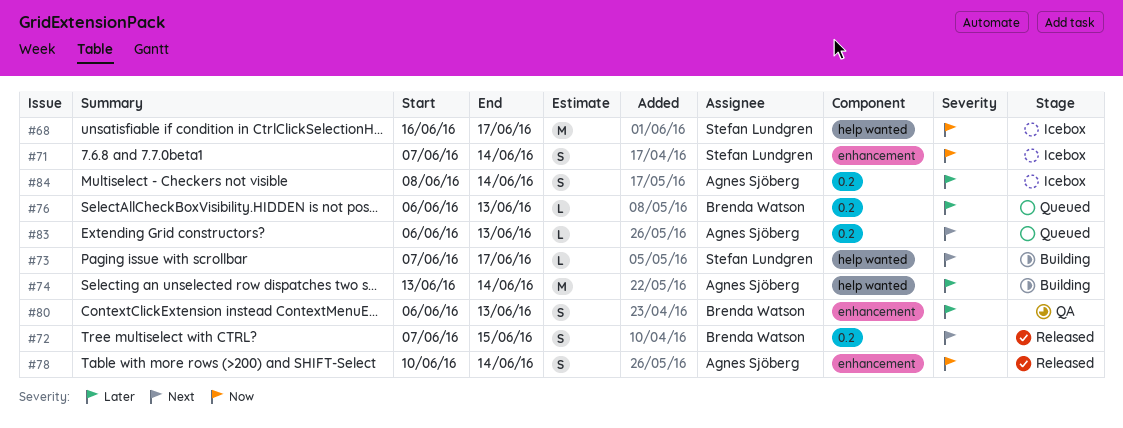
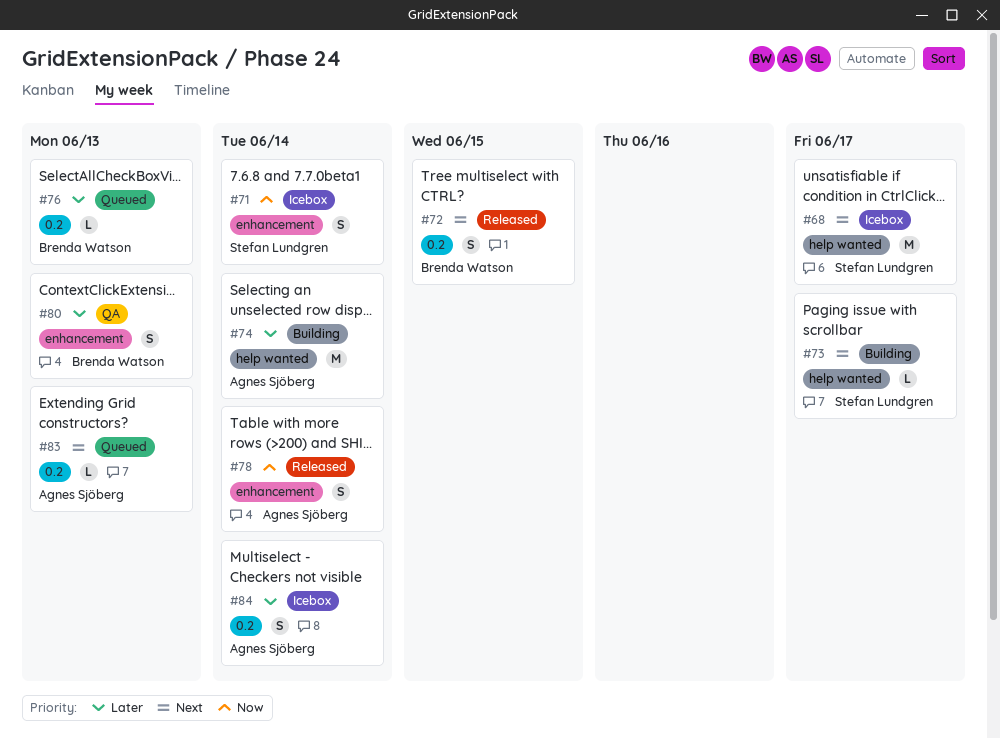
#68, priority: Now -> Next

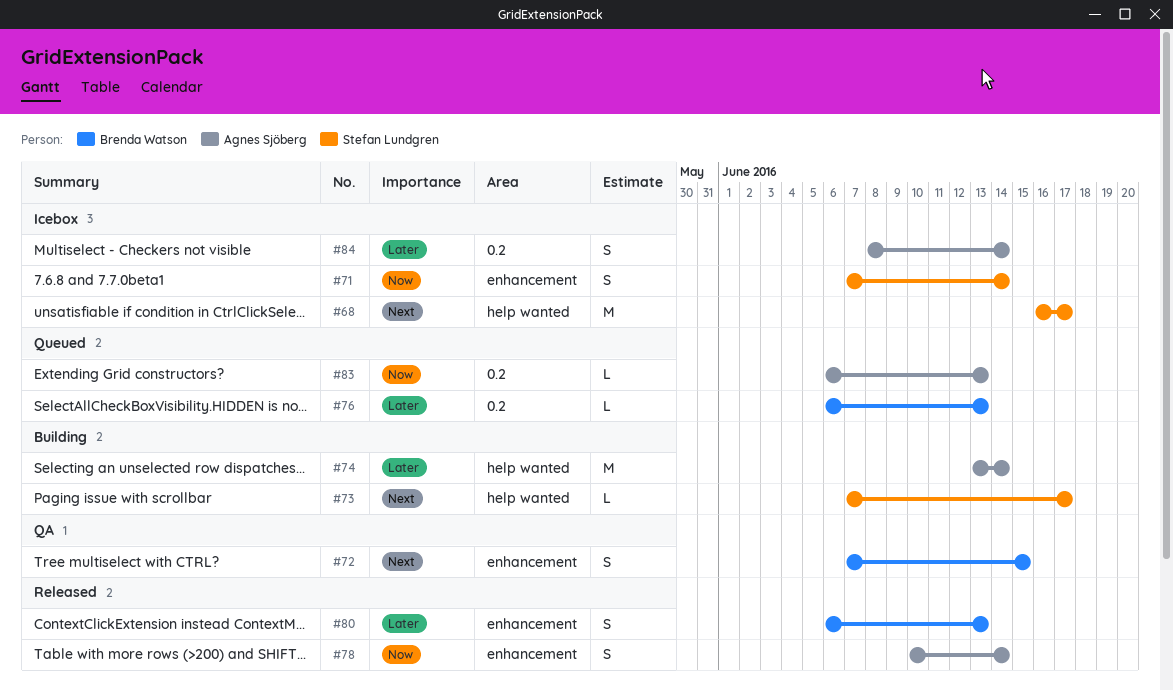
#72, status: Released -> QA
#72, label: 0.2 -> enhancement
#80, status: QA -> Released
#83, priority: Next -> Now

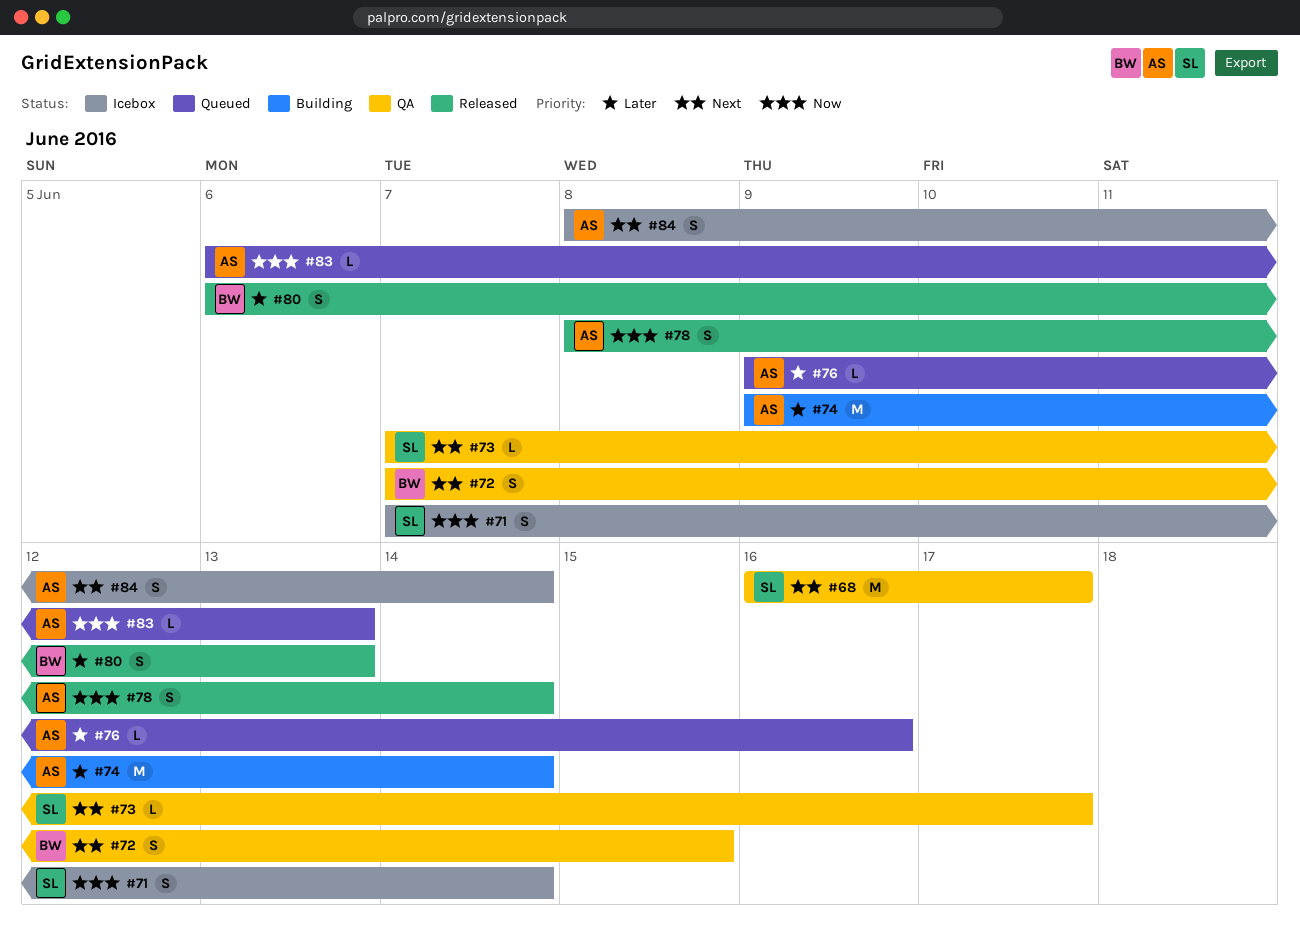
#68, status: Icebox -> QA
#73, status: Building -> QA
#74, start: Jun 13 -> Jun 9
#76, owner: Brenda Watson -> Agnes Sjöberg
#76, start: Jun 6 -> Jun 9
#76, due: Jun 13 -> Jun 16
#78, start: Jun 10 -> Jun 8
#84, priority: Later -> Next

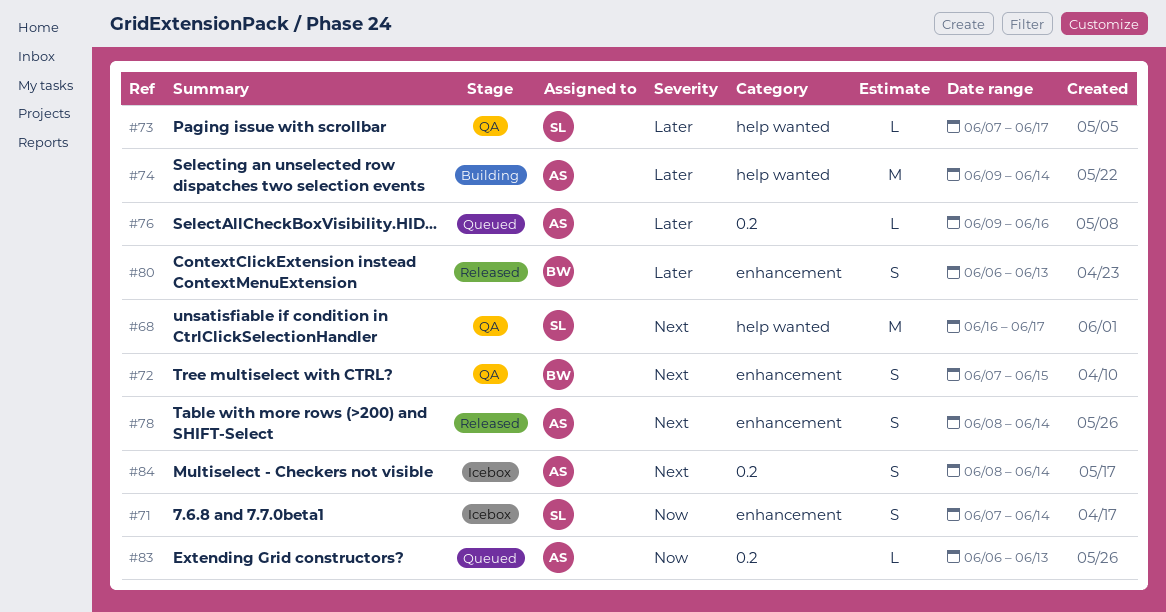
#73, priority: Next -> Later
#78, priority: Now -> Next

